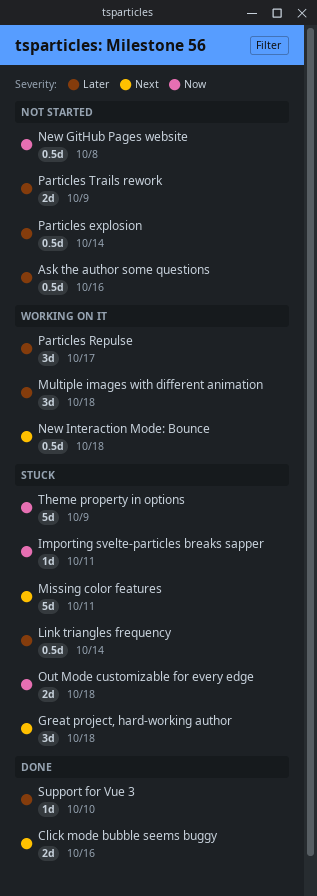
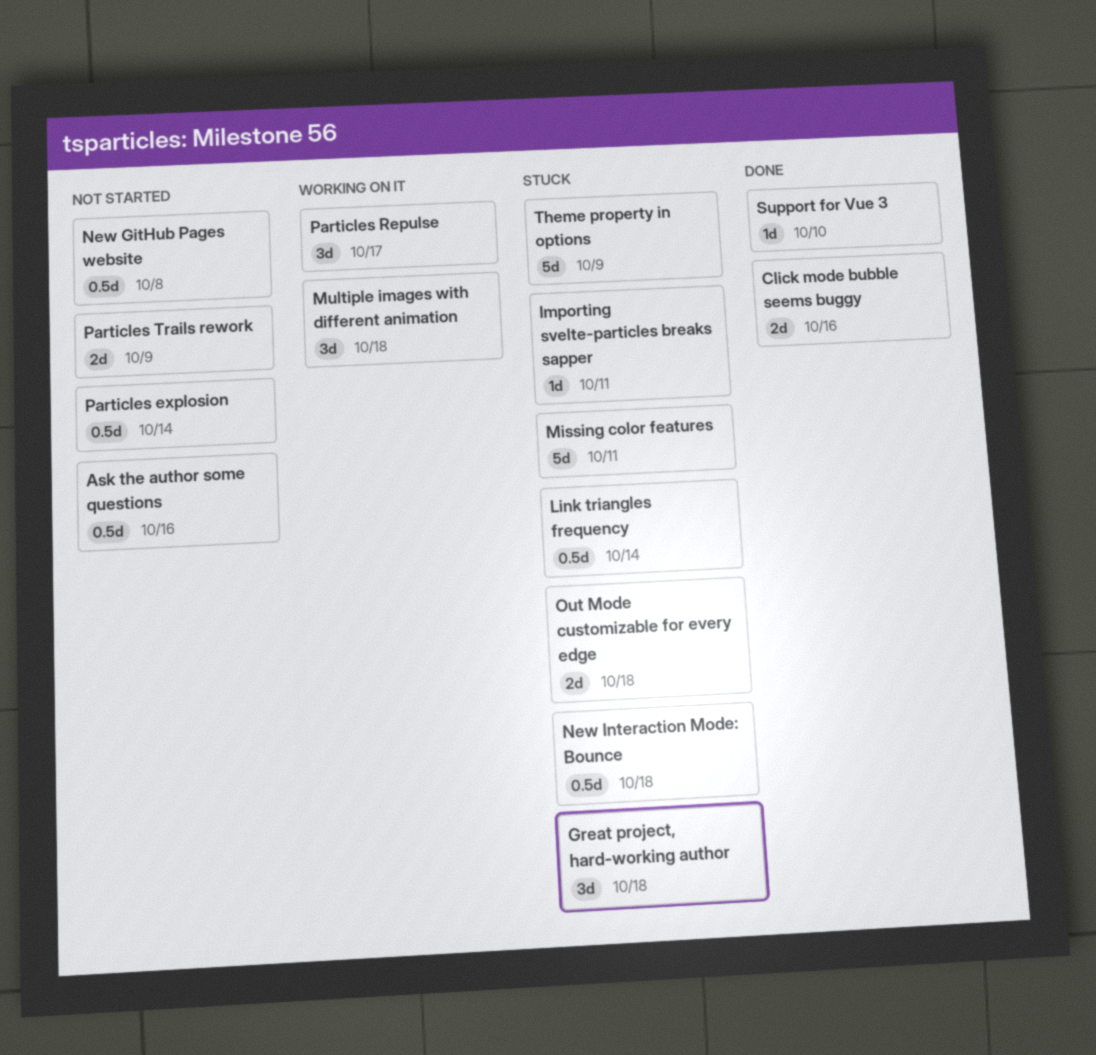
New Interaction Mode: Bounce, status: Working on it -> Stuck

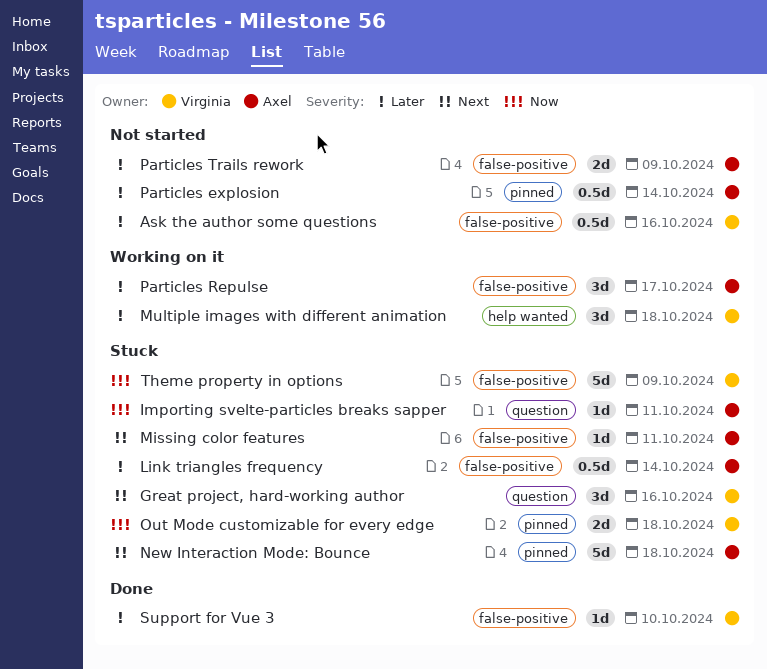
Click mode bubble seems buggy: present -> none
Great project, hard-working author, due: Oct 18 -> Oct 16
Missing color features, estimate: 5d -> 1d
New GitHub Pages website: present -> none
New Interaction Mode: Bounce, estimate: 0.5d -> 5d

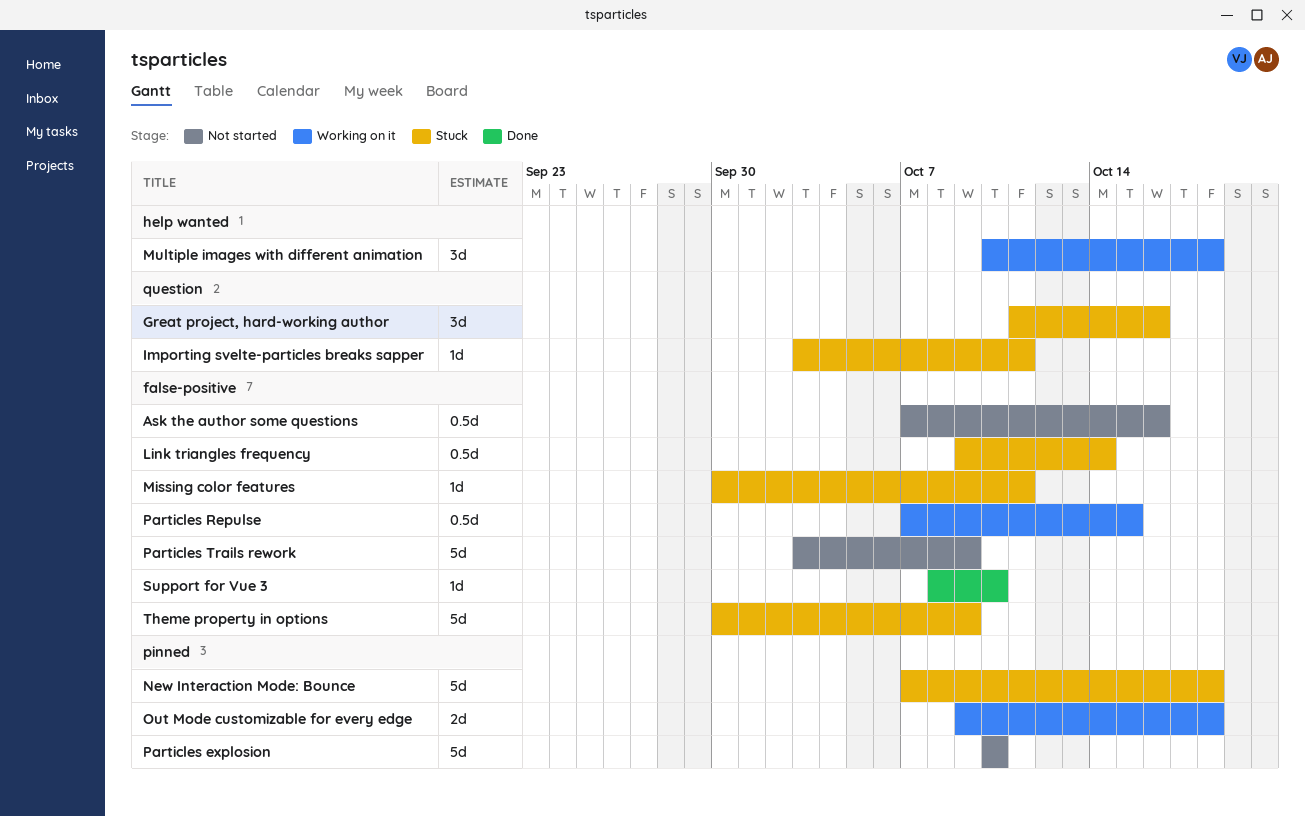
Out Mode customizable for every edge, status: Stuck -> Working on it
Particles explosion, estimate: 0.5d -> 5d
Particles explosion, due: Oct 14 -> Oct 10
Particles Repulse, estimate: 3d -> 0.5d
Particles Repulse, due: Oct 17 -> Oct 15
Particles Trails rework, estimate: 2d -> 5d

